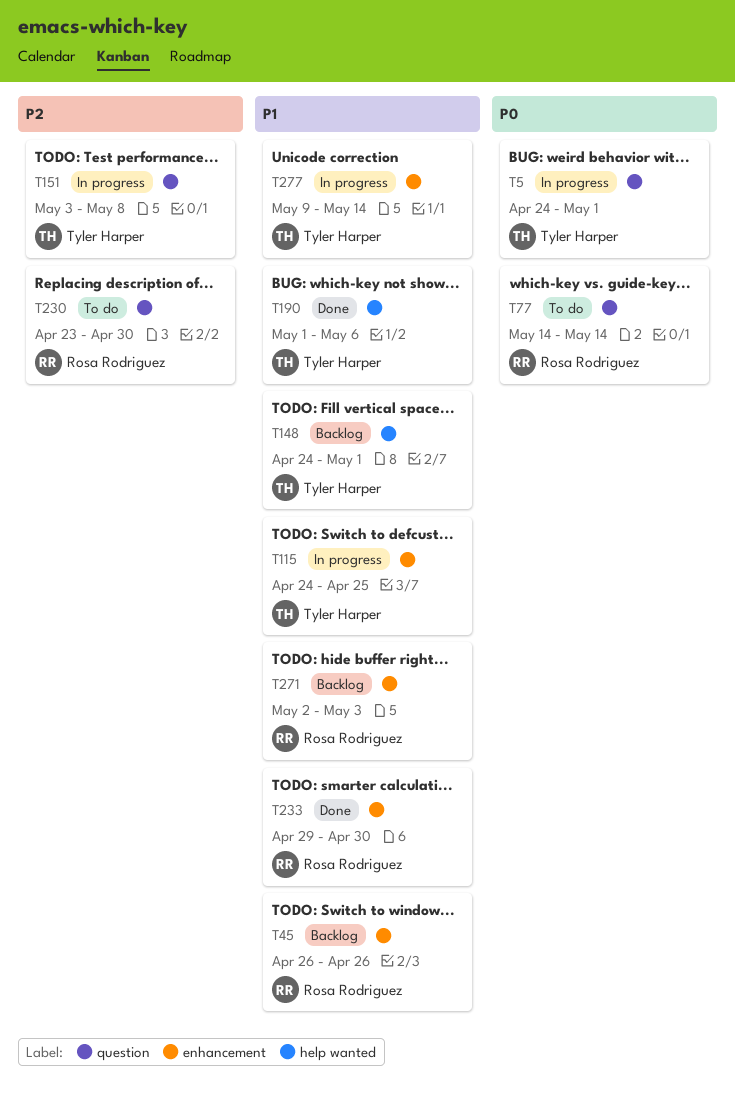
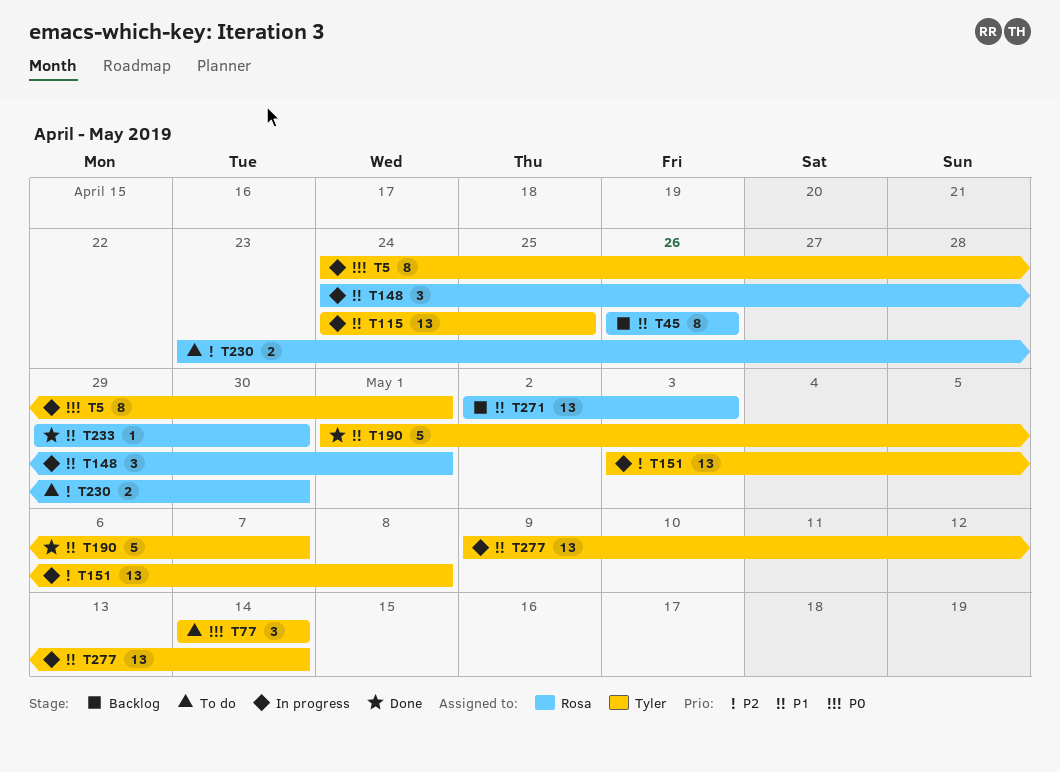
T77, owner: Rosa Rodriguez -> Tyler Harper
T148, status: Backlog -> In progress
T148, owner: Tyler Harper -> Rosa Rodriguez
T190, due: May 6 -> May 7

